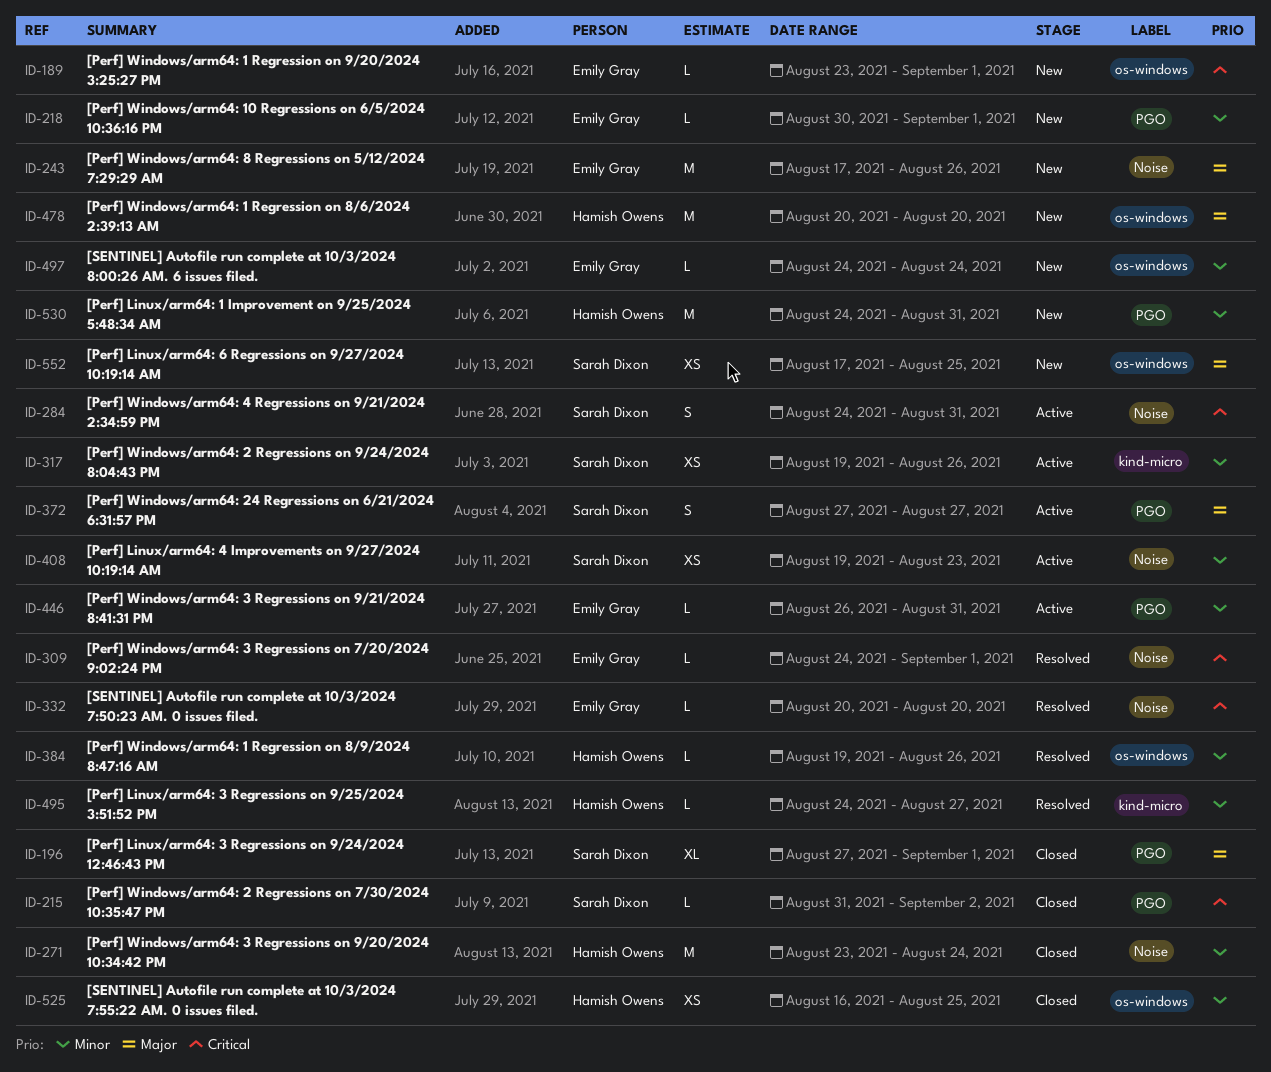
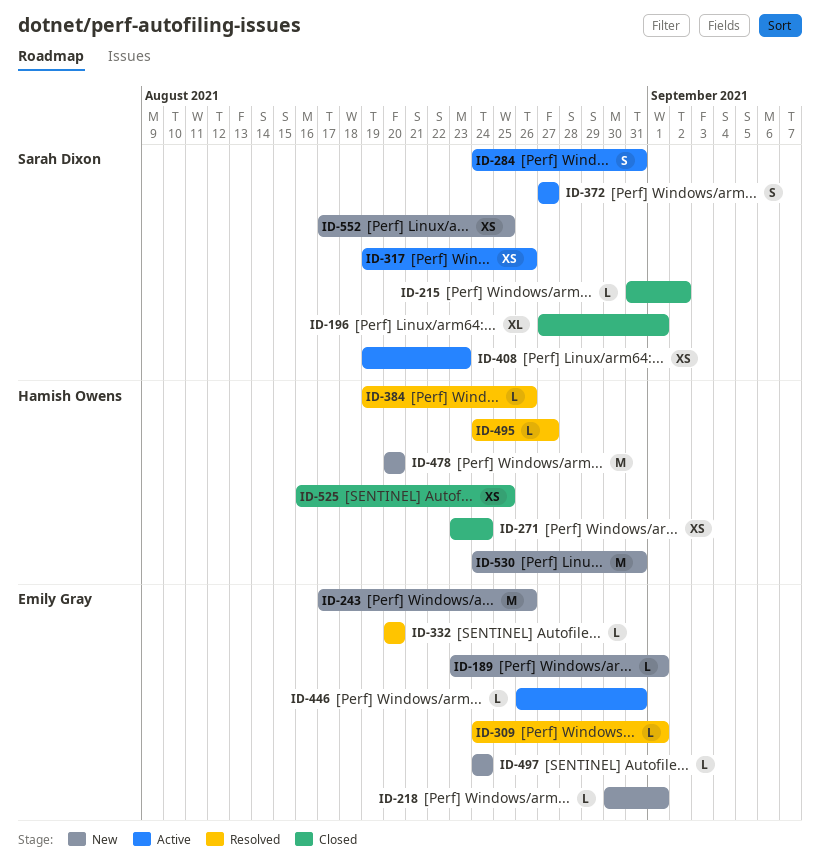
ID-271, estimate: M -> XS

